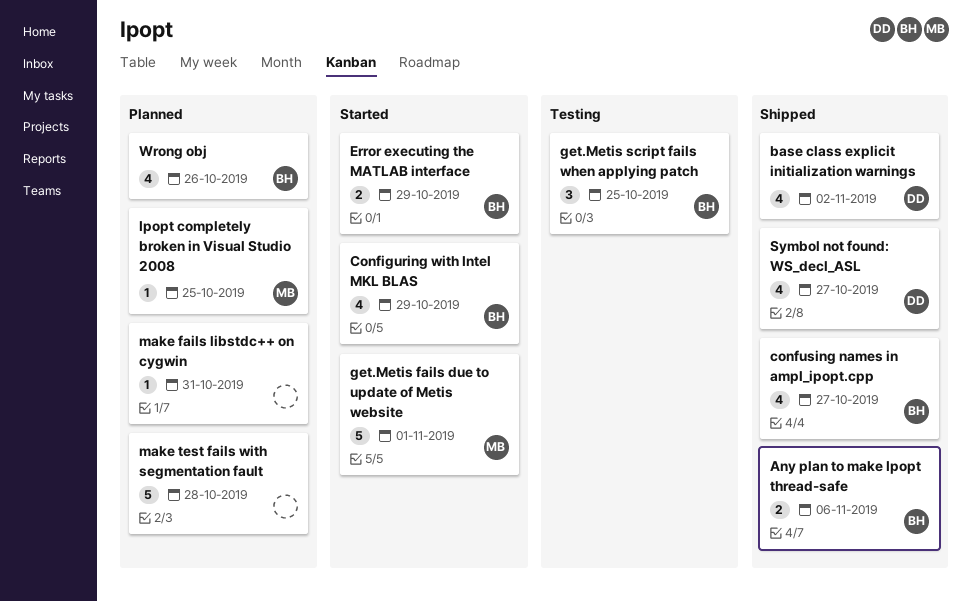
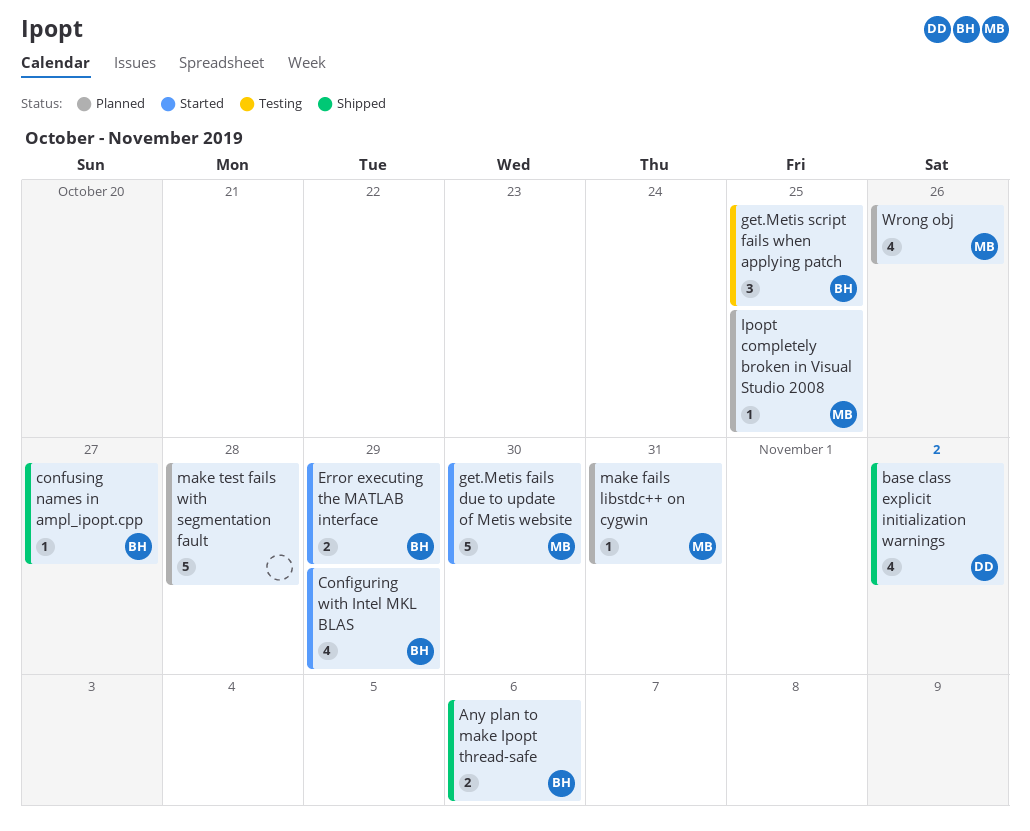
confusing names in ampl_ipopt.cpp, estimate: 4 -> 1
get.Metis fails due to update of Metis website, due: Nov 1 -> Oct 30
make fails libstdc++ on cygwin, owner: none -> MB
Symbol not found: WS_decl_ASL: present -> none
Wrong obj, owner: BH -> MB

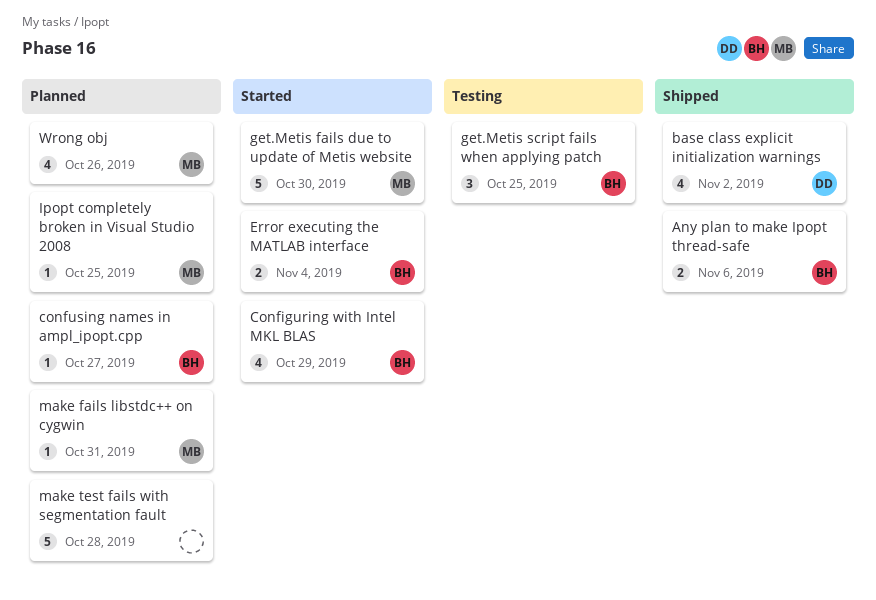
confusing names in ampl_ipopt.cpp, status: Shipped -> Planned
Error executing the MATLAB interface, due: Oct 29 -> Nov 4

